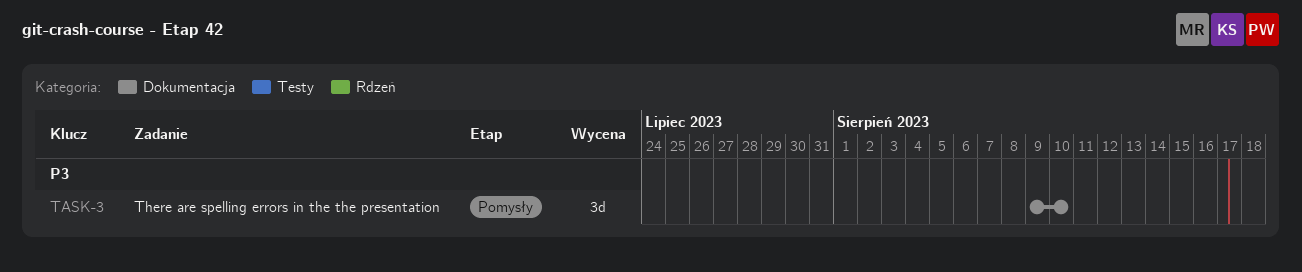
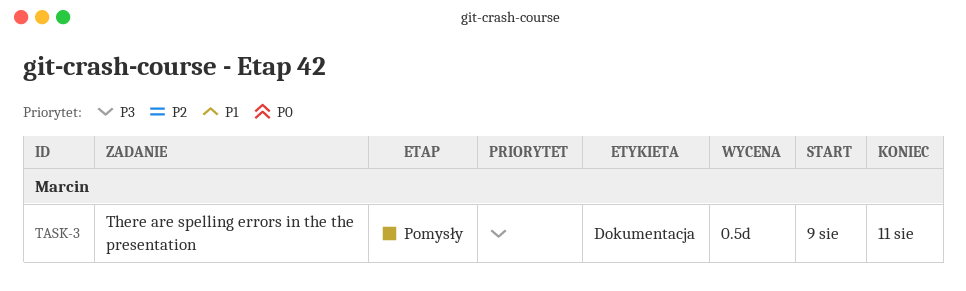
TASK-3, estimate: 3d -> 0.5d
TASK-3, due: Aug 10 -> Aug 11

